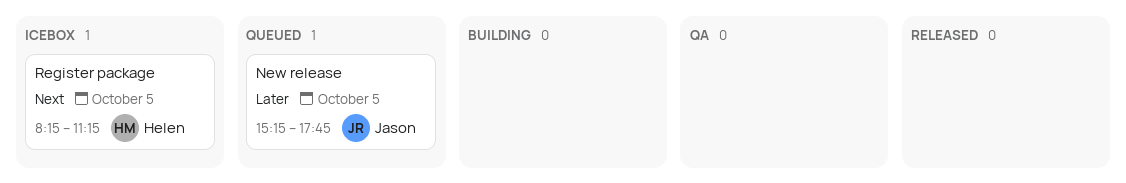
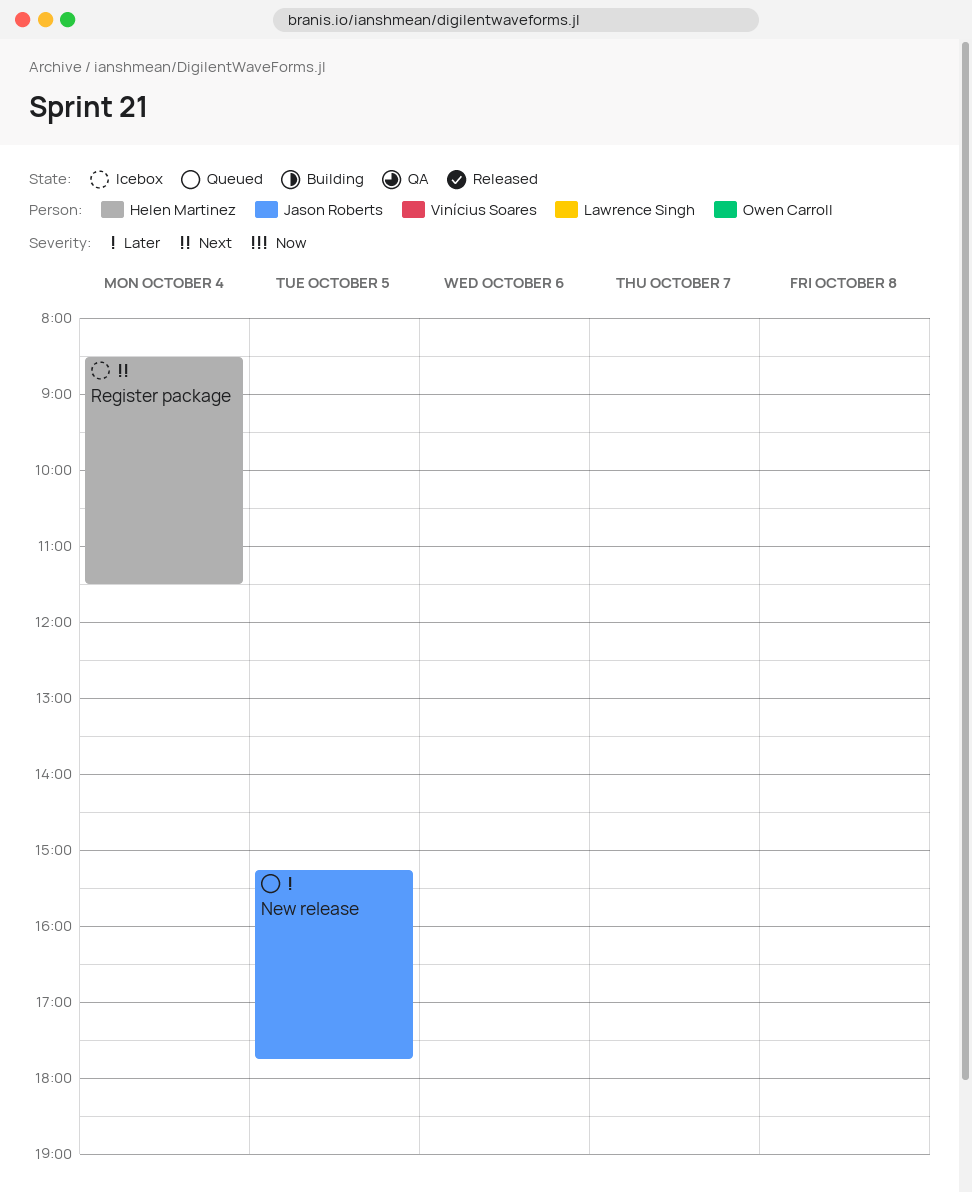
Register package, day: Oct 5 -> Oct 4
Register package, begins: 08:15 -> 08:30
Register package, ends: 11:15 -> 11:30

